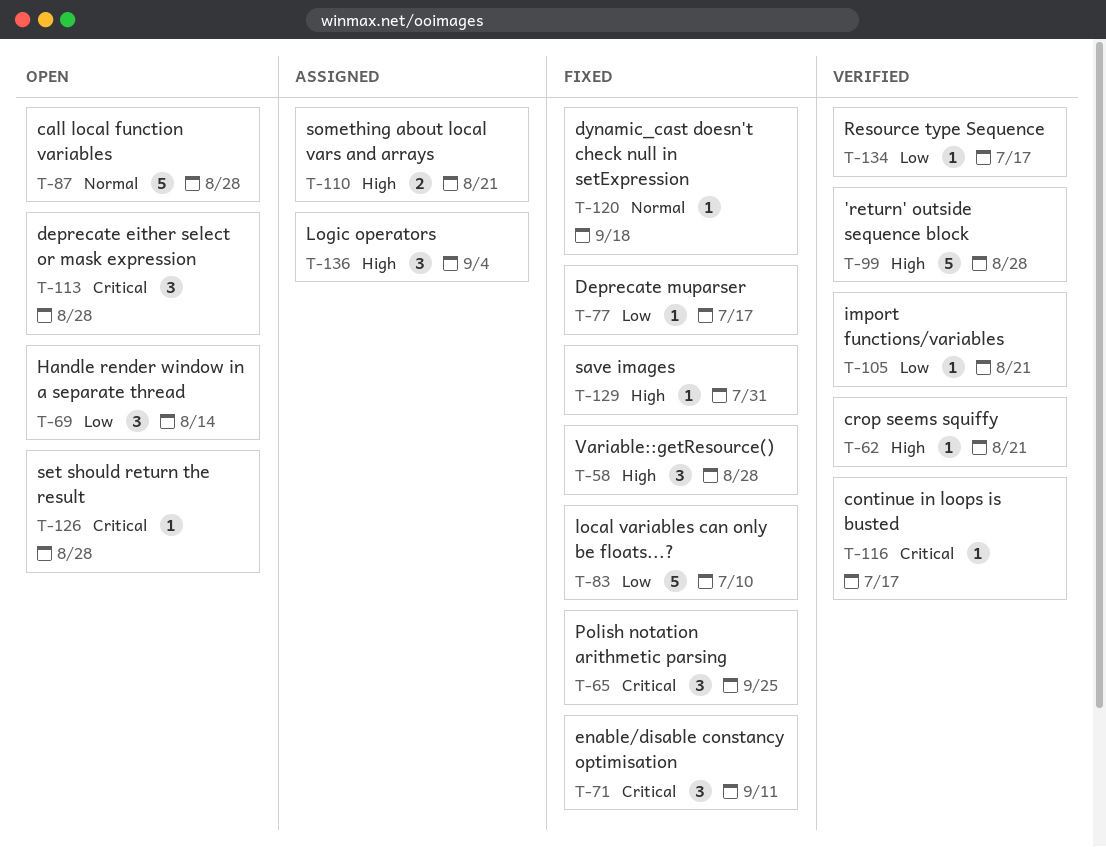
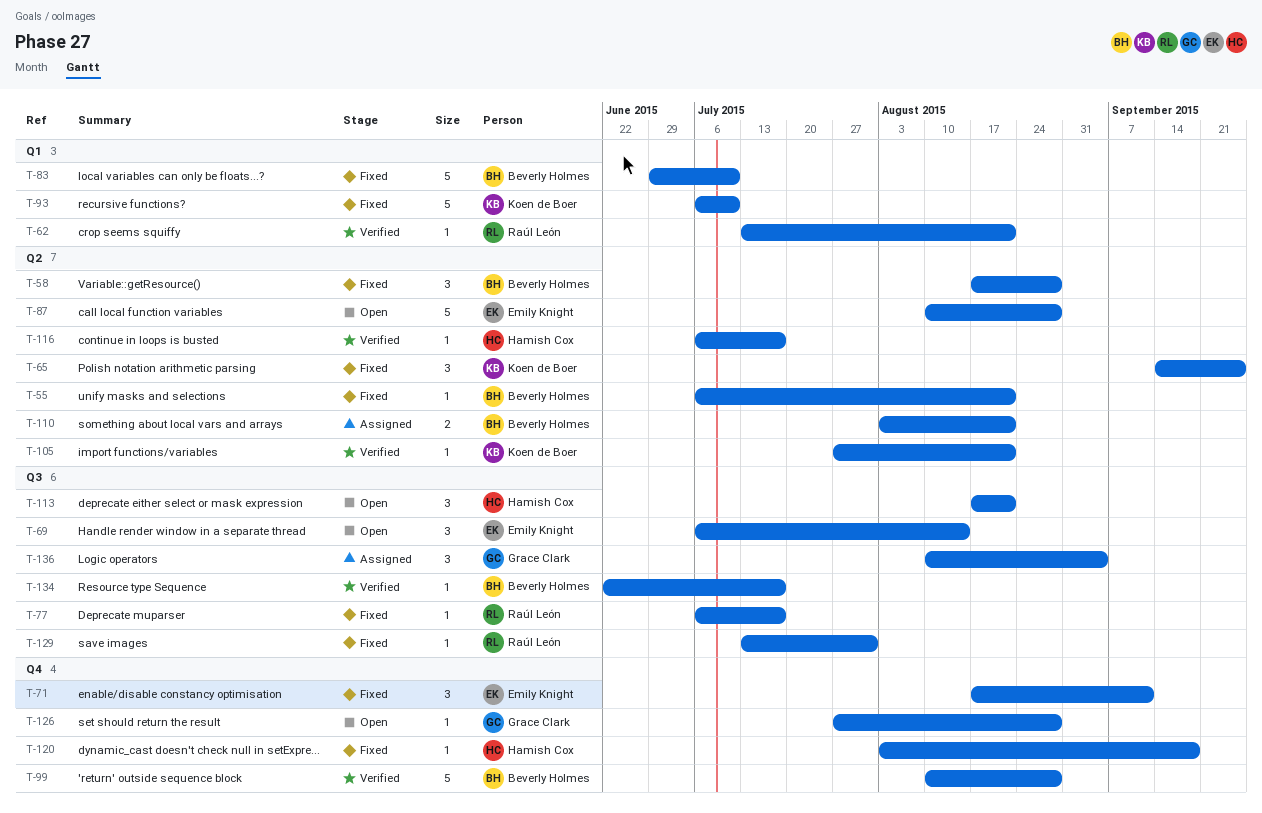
T-55: none -> present
T-93: none -> present
T-113, due: Aug 28 -> Aug 21

